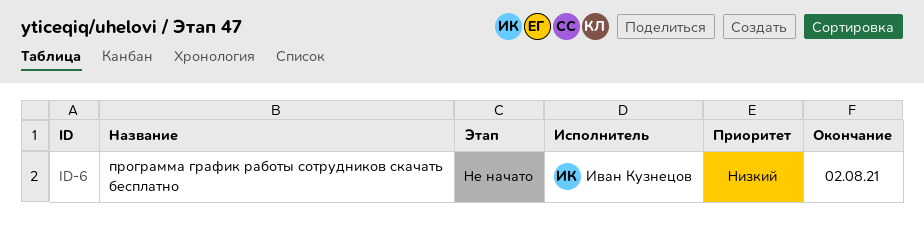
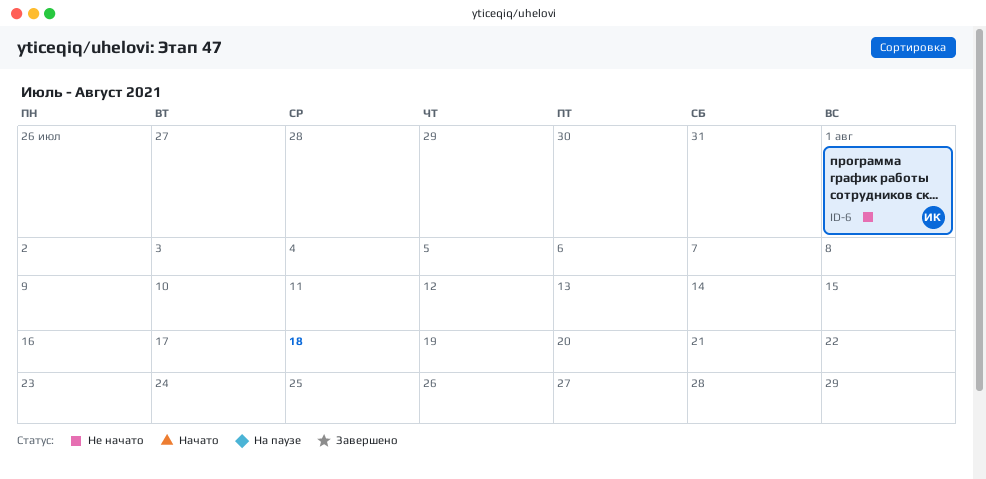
ID-6, due: Aug 2 -> Aug 1

